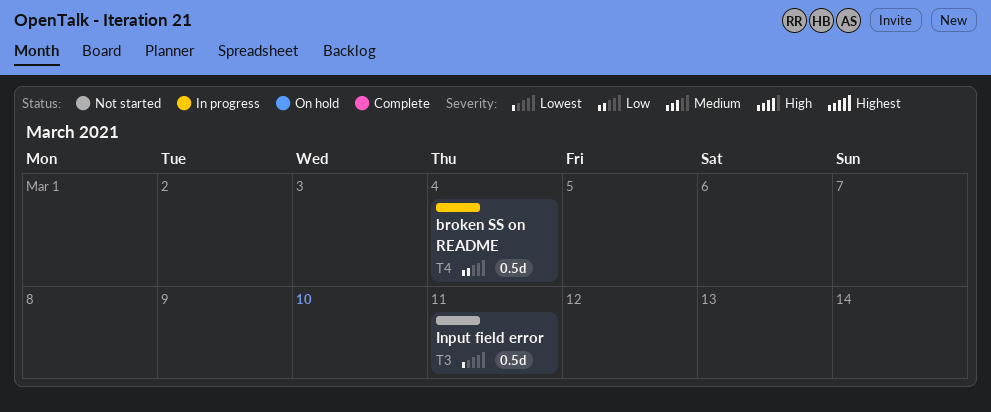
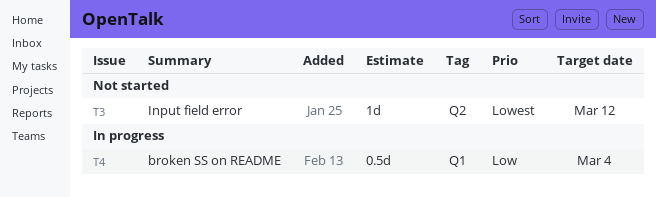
T3, estimate: 0.5d -> 1d
T3, due: Mar 11 -> Mar 12

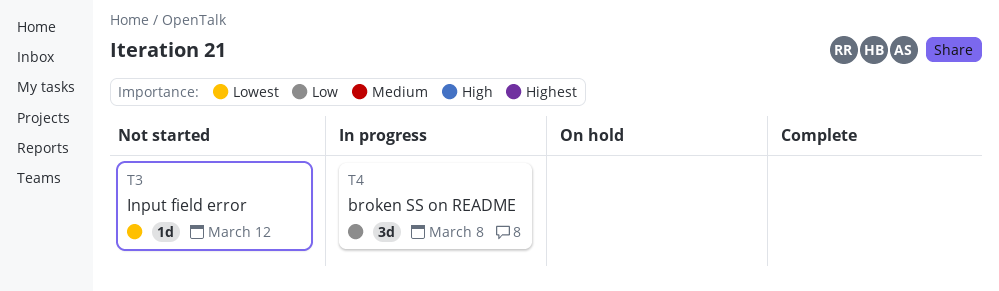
T4, estimate: 0.5d -> 3d
T4, due: Mar 4 -> Mar 8

